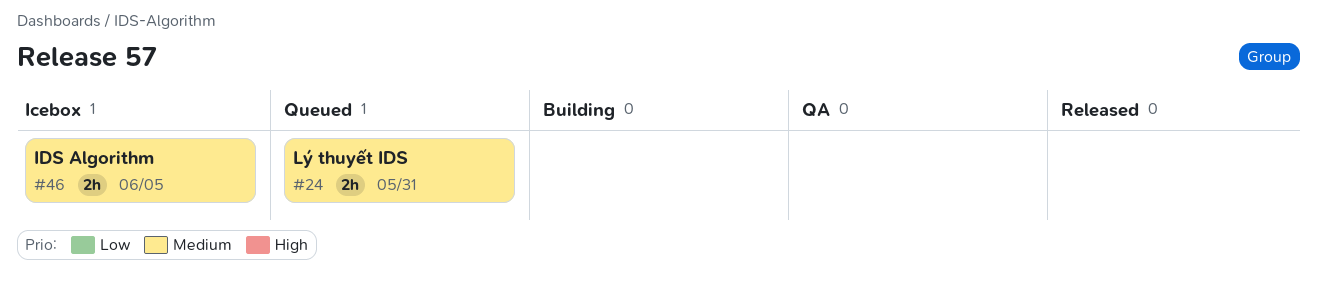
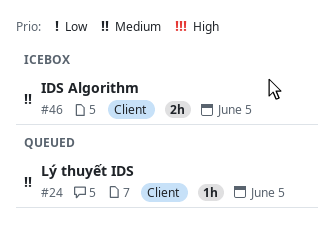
#24, estimate: 2h -> 1h
#24, due: May 31 -> Jun 5

